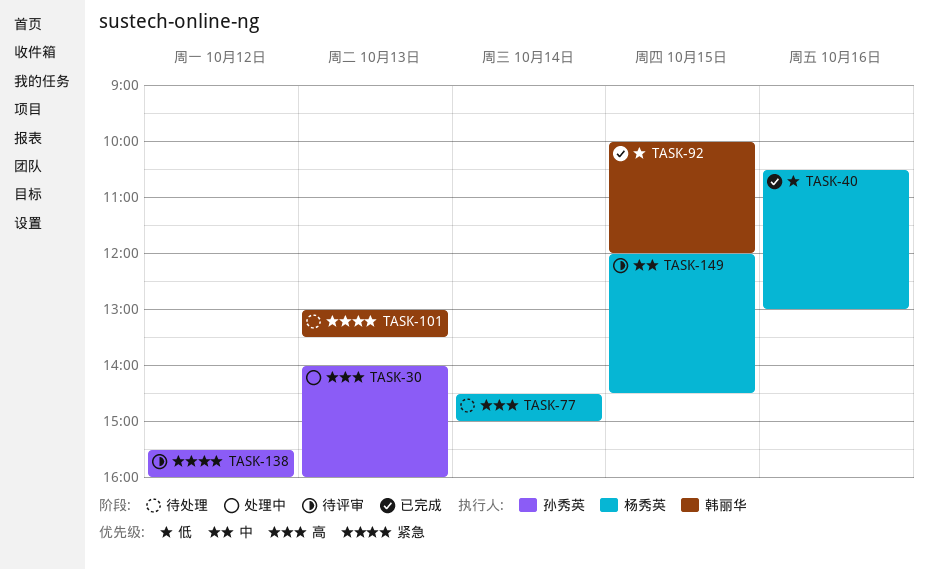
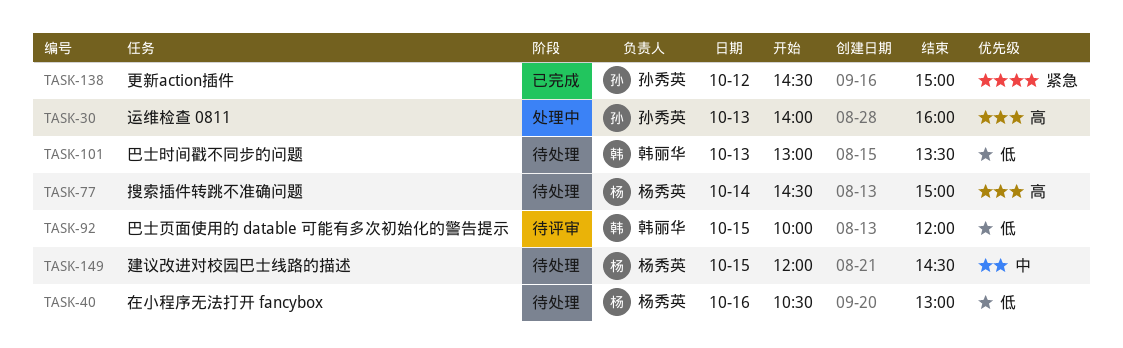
TASK-40, status: 已完成 -> 待处理
TASK-92, status: 已完成 -> 待评审
TASK-101, priority: 紧急 -> 低
TASK-138, status: 待评审 -> 已完成
TASK-138, begins: 15:30 -> 14:30
TASK-138, ends: 16:00 -> 15:00
TASK-149, status: 待评审 -> 待处理

